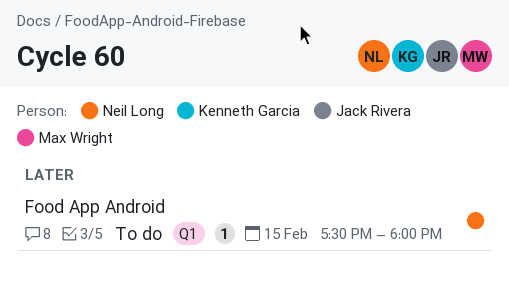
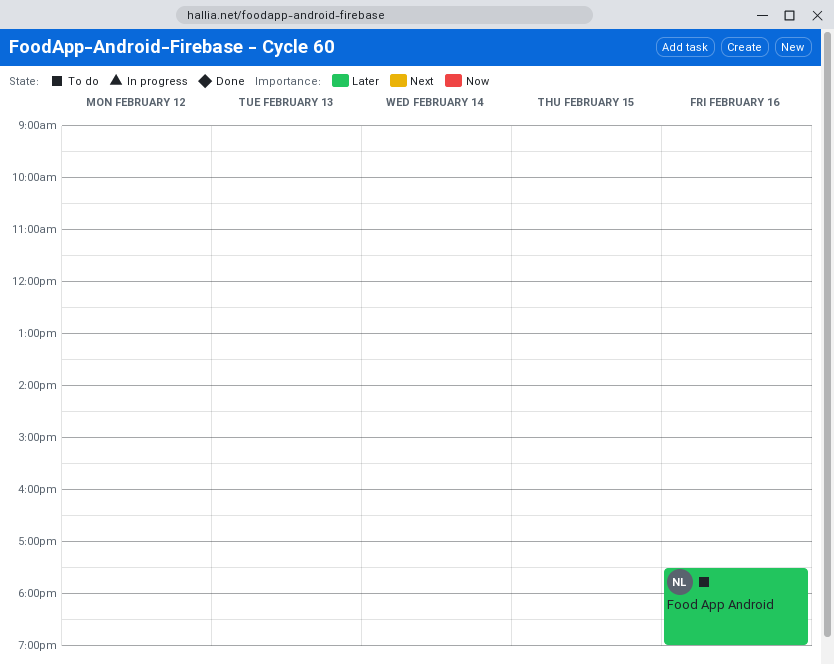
Food App Android, day: Feb 15 -> Feb 16
Food App Android, ends: 18:00 -> 19:00

